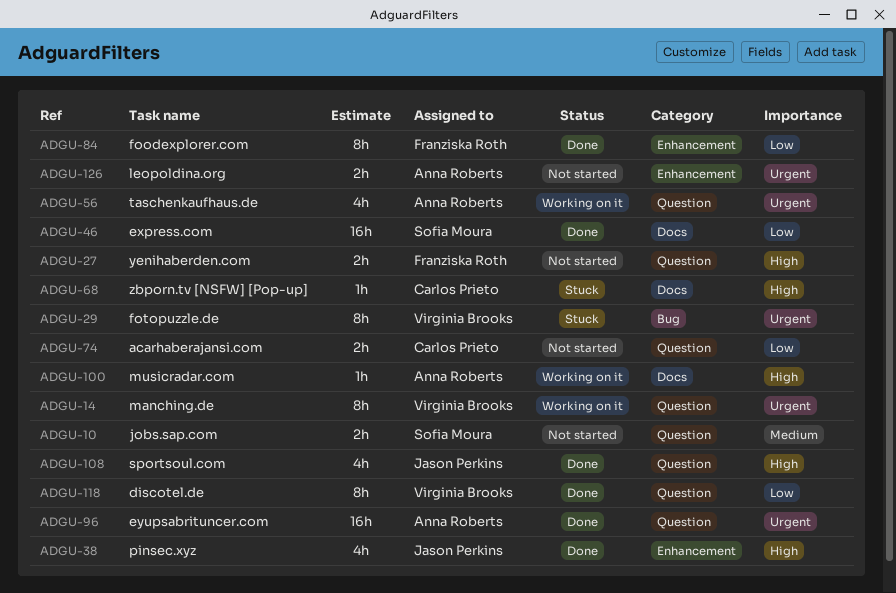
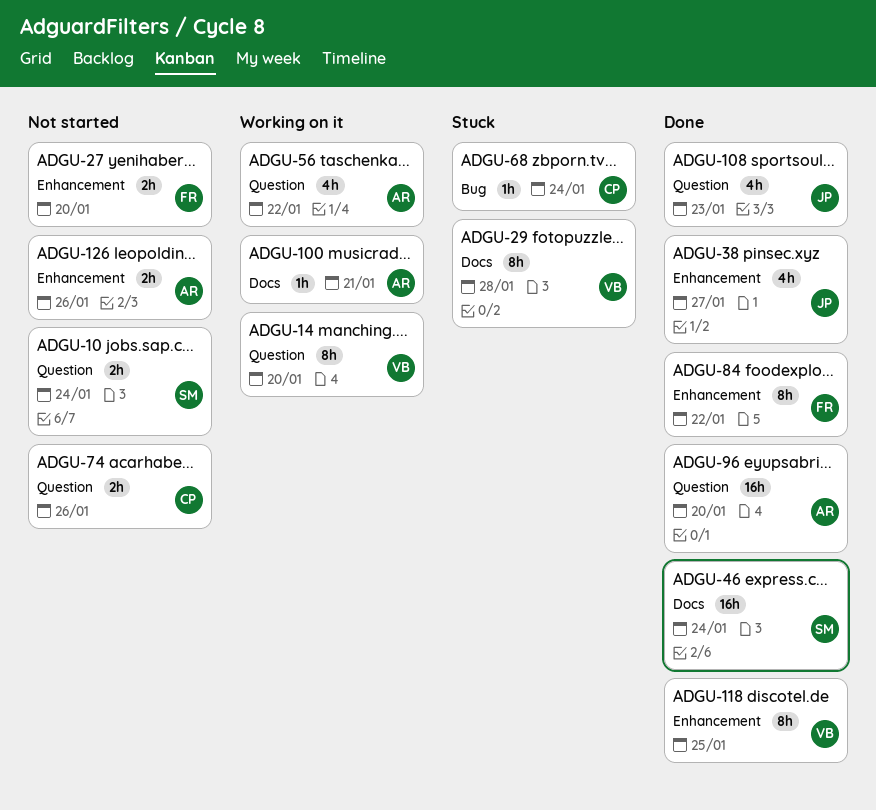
ADGU-27, label: Question -> Enhancement
ADGU-29, label: Bug -> Docs
ADGU-68, label: Docs -> Bug
ADGU-118, label: Question -> Enhancement

